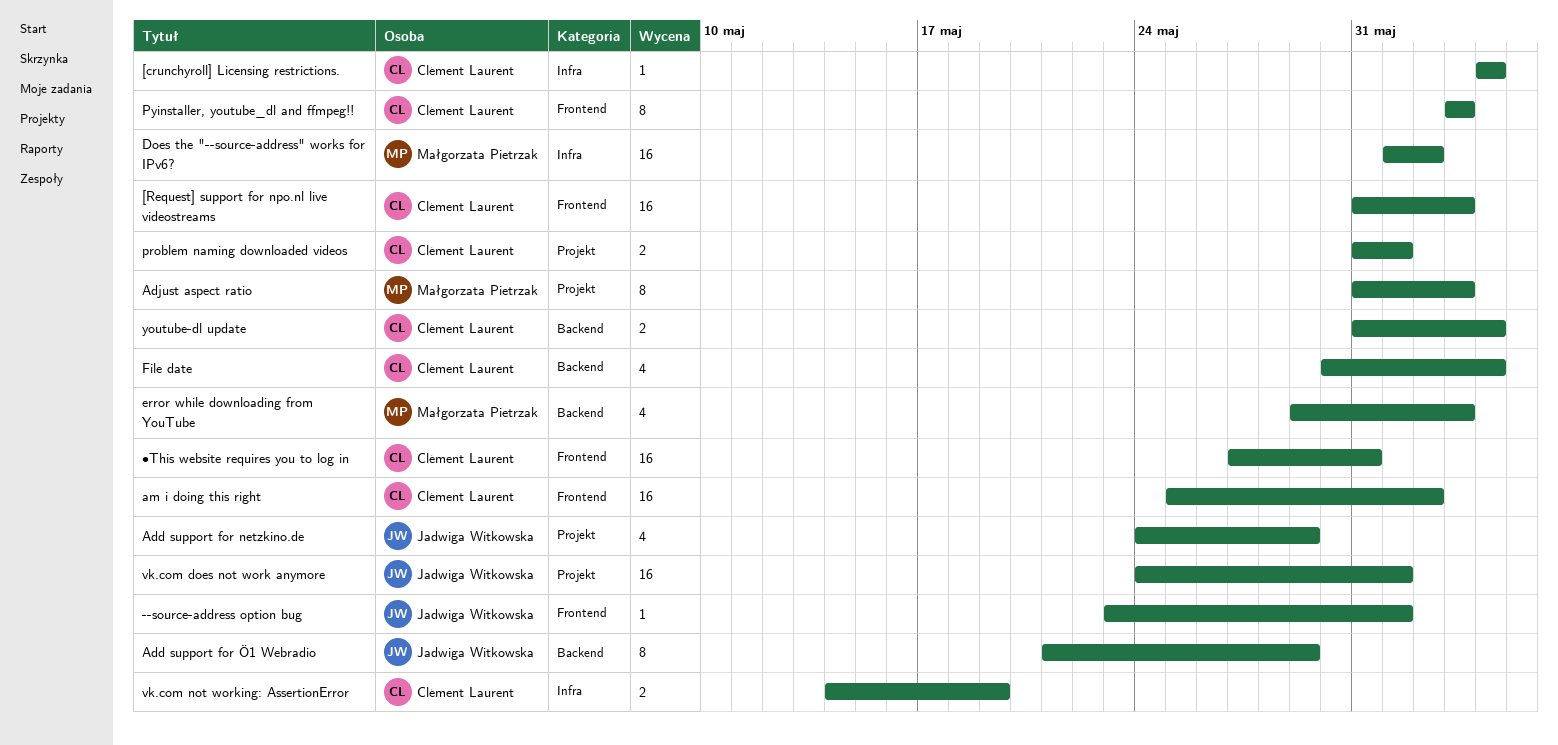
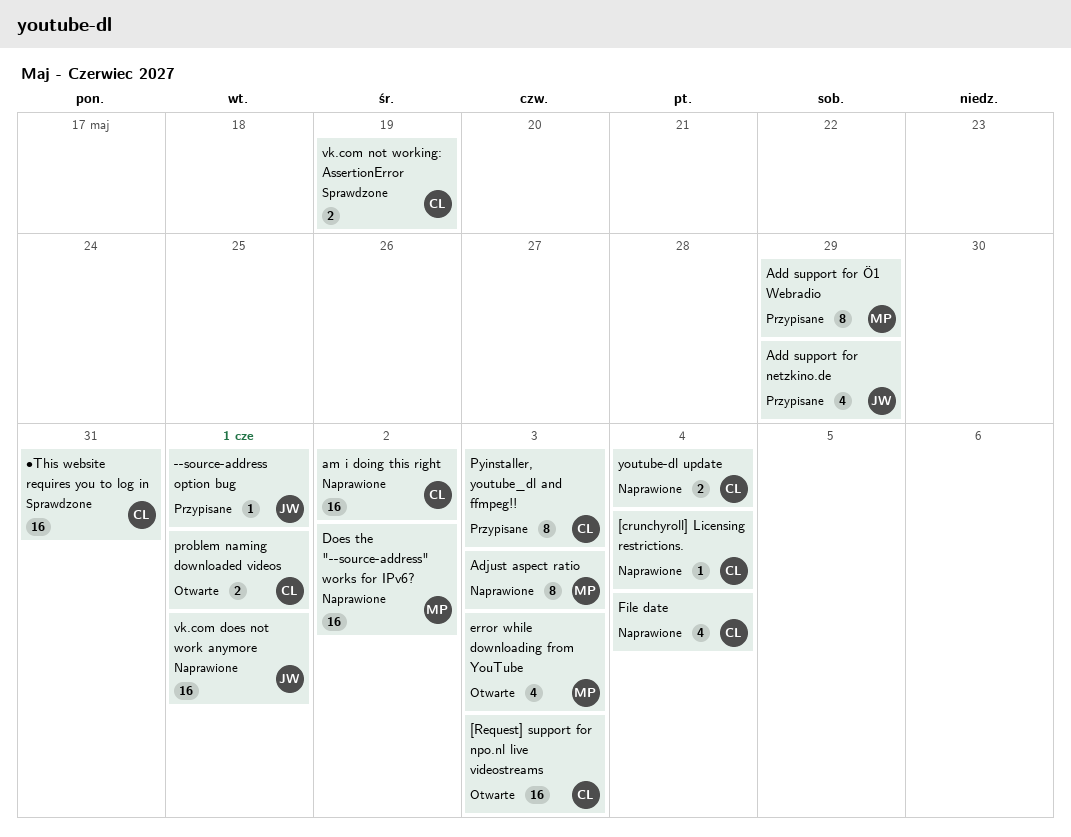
Add support for Ö1 Webradio, owner: Jadwiga Witkowska -> Małgorzata Pietrzak

